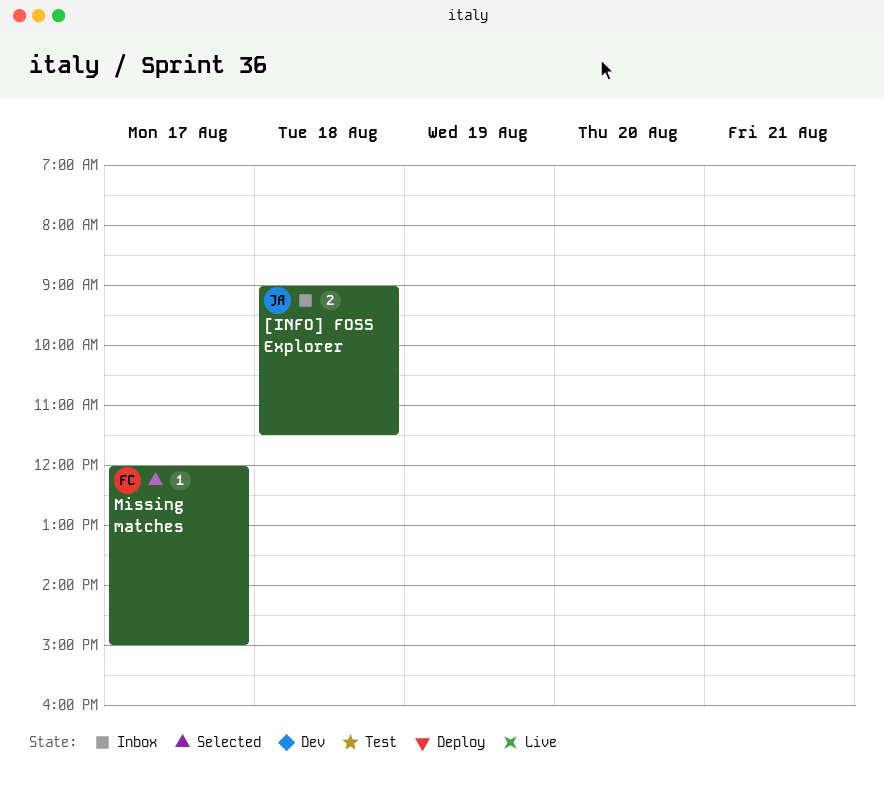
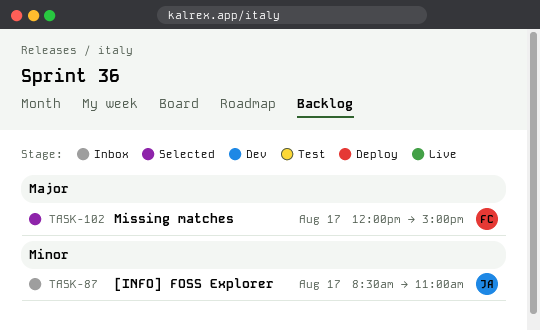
[INFO] FOSS Explorer, day: Aug 18 -> Aug 17
[INFO] FOSS Explorer, begins: 09:00 -> 08:30
[INFO] FOSS Explorer, ends: 11:30 -> 11:00

